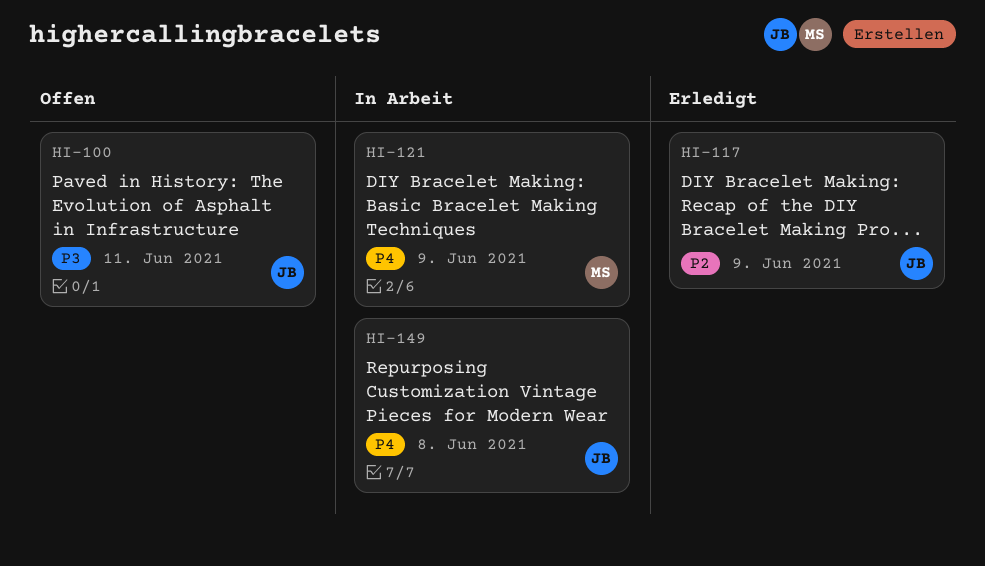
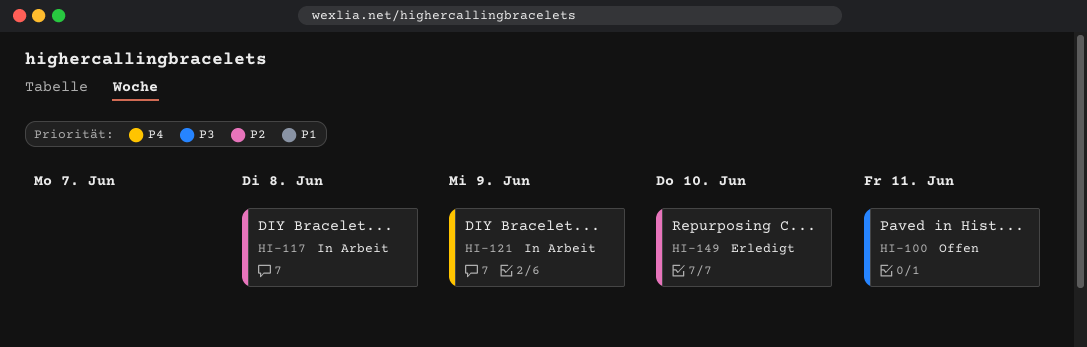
HI-117, status: Erledigt -> In Arbeit
HI-117, due: Jun 9 -> Jun 8
HI-149, status: In Arbeit -> Erledigt
HI-149, priority: P4 -> P2
HI-149, due: Jun 8 -> Jun 10

